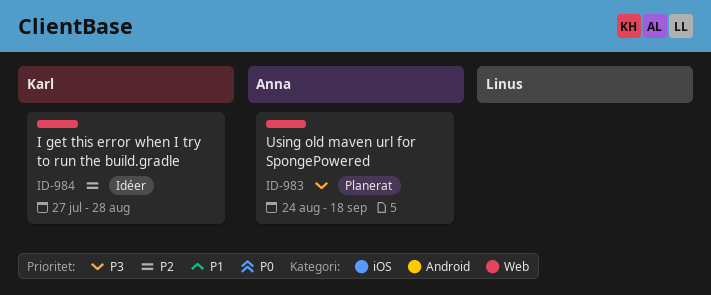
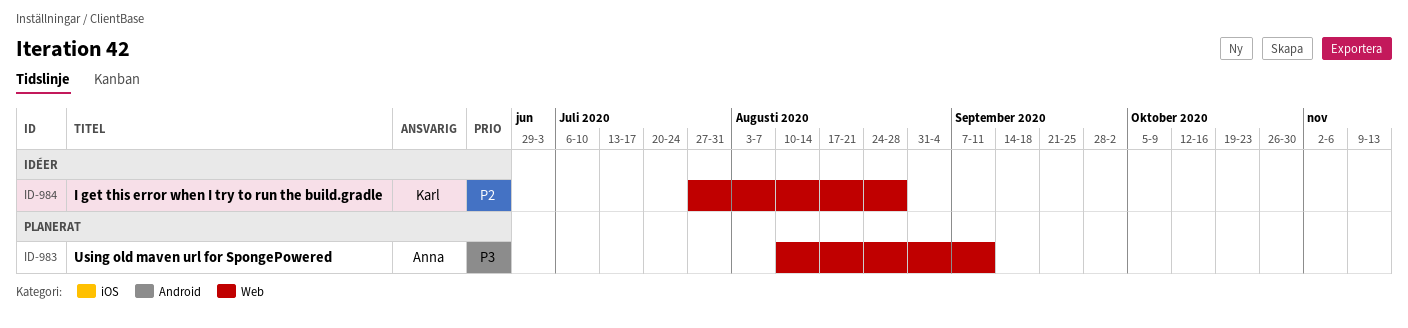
ID-983, start: Aug 24 -> Aug 10
ID-983, due: Sep 18 -> Sep 11

